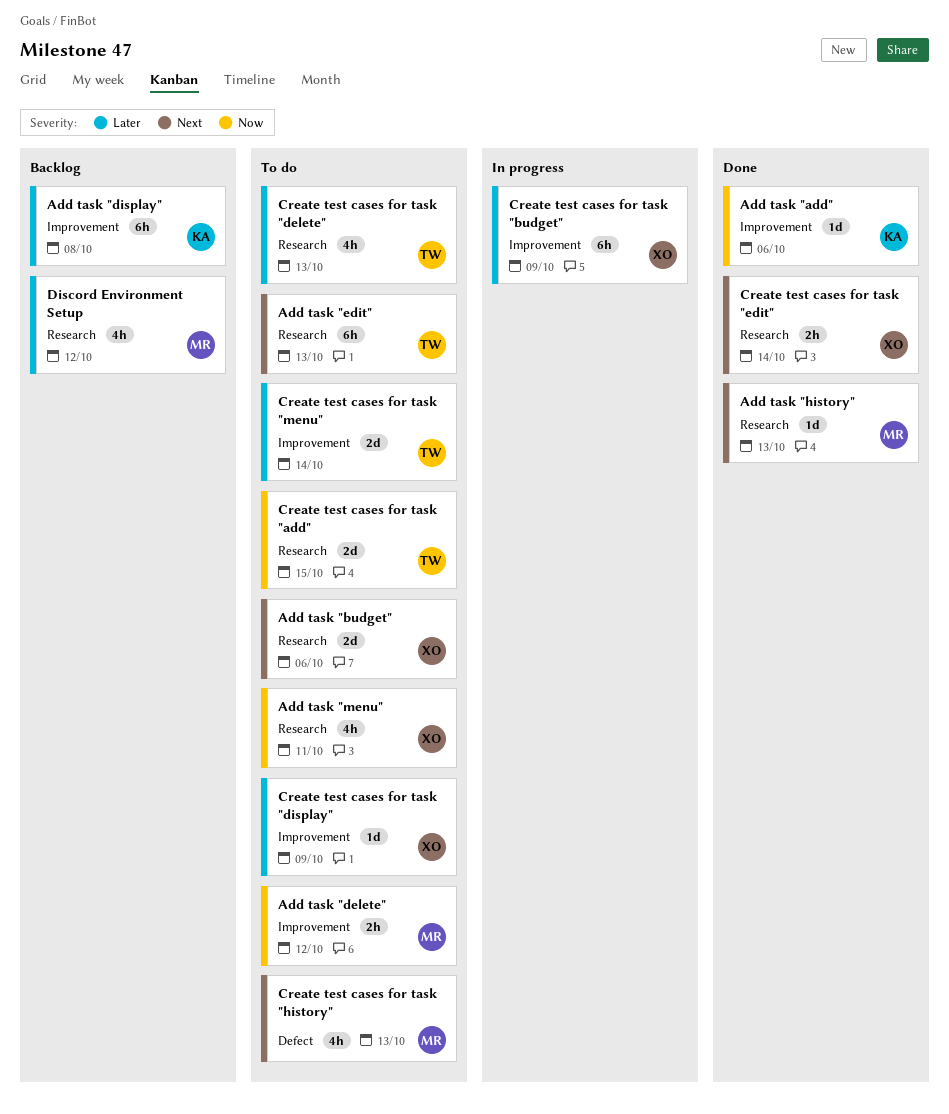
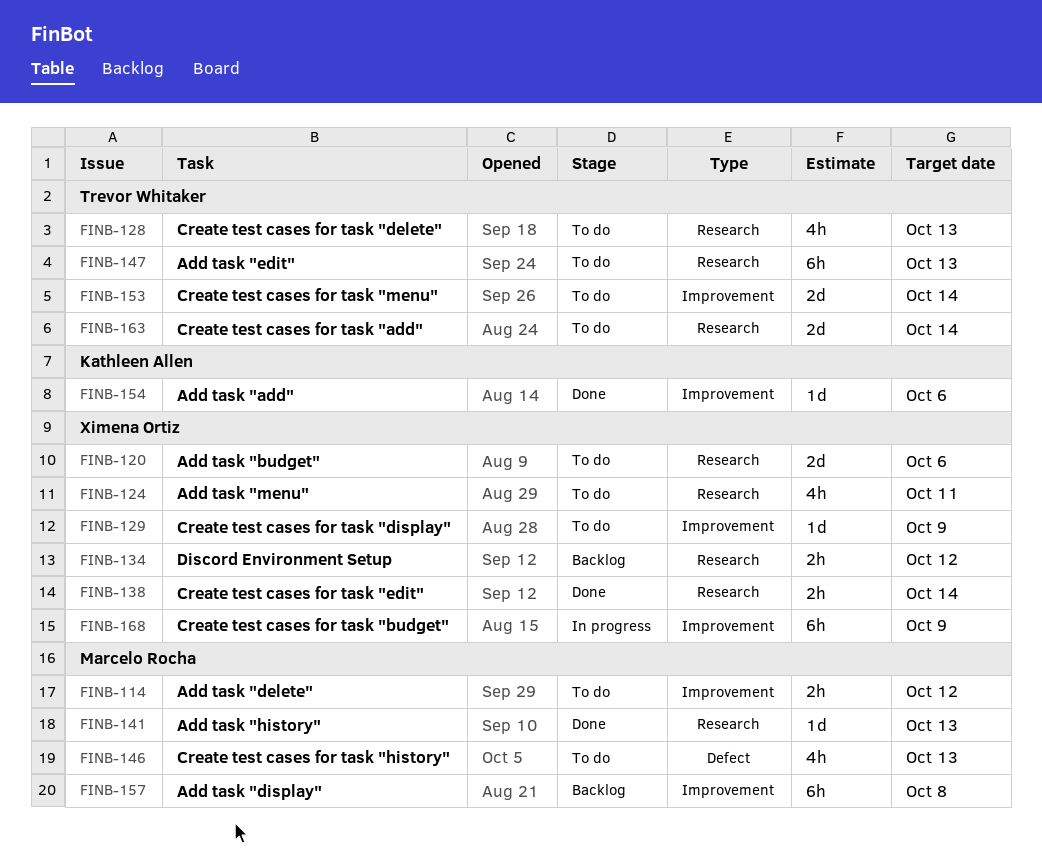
Add task "display", owner: Kathleen Allen -> Marcelo Rocha
Create test cases for task "add", due: Oct 15 -> Oct 14
Discord Environment Setup, owner: Marcelo Rocha -> Ximena Ortiz
Discord Environment Setup, estimate: 4h -> 2h

